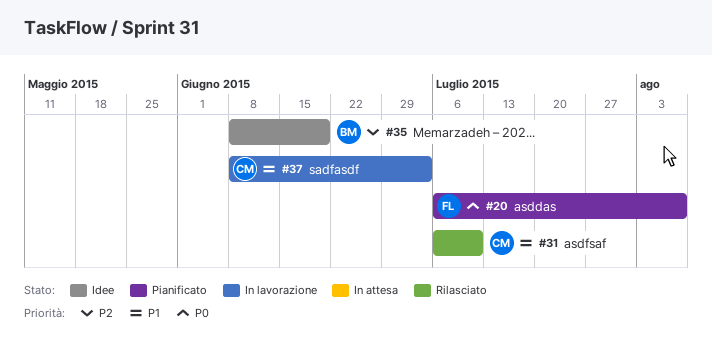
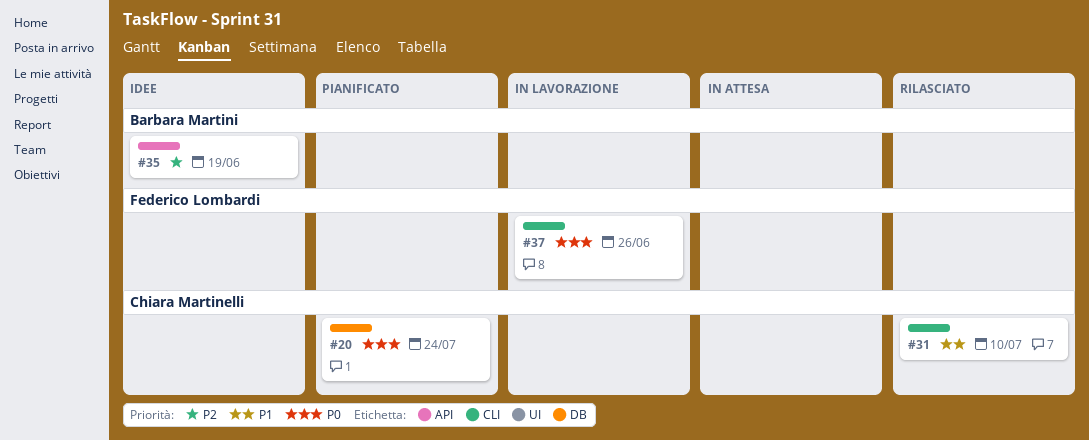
#20, owner: Federico Lombardi -> Chiara Martinelli
#20, due: Aug 7 -> Jul 24
#37, owner: Chiara Martinelli -> Federico Lombardi
#37, priority: P1 -> P0
#37, due: Jul 3 -> Jun 26

